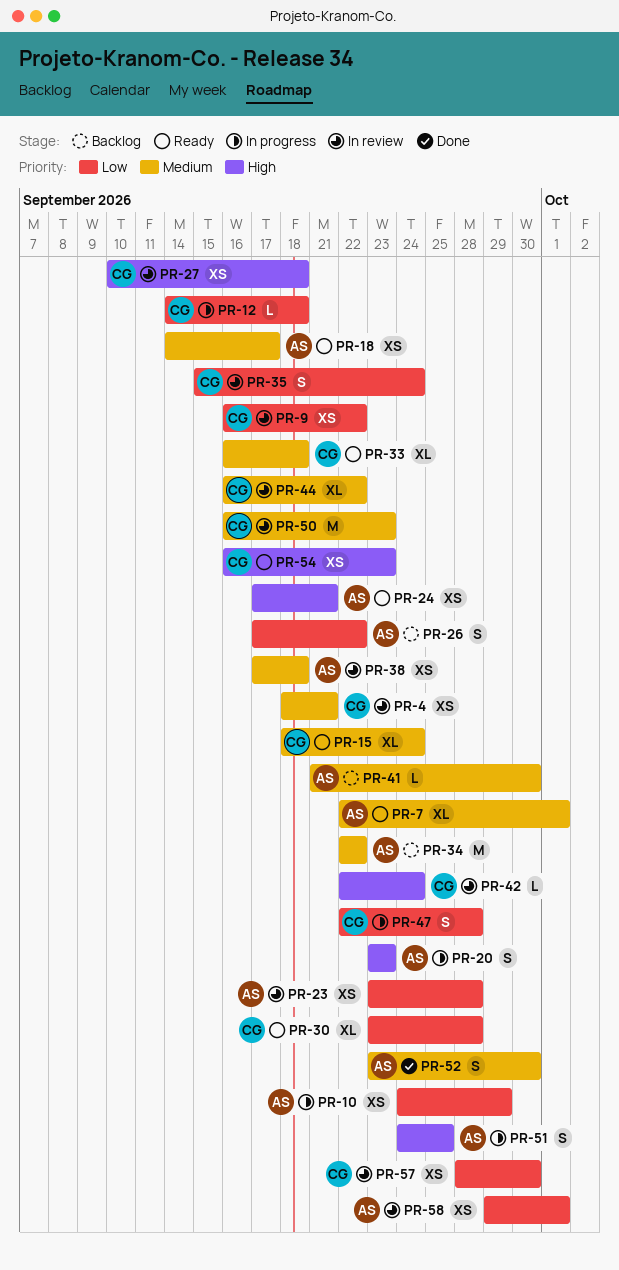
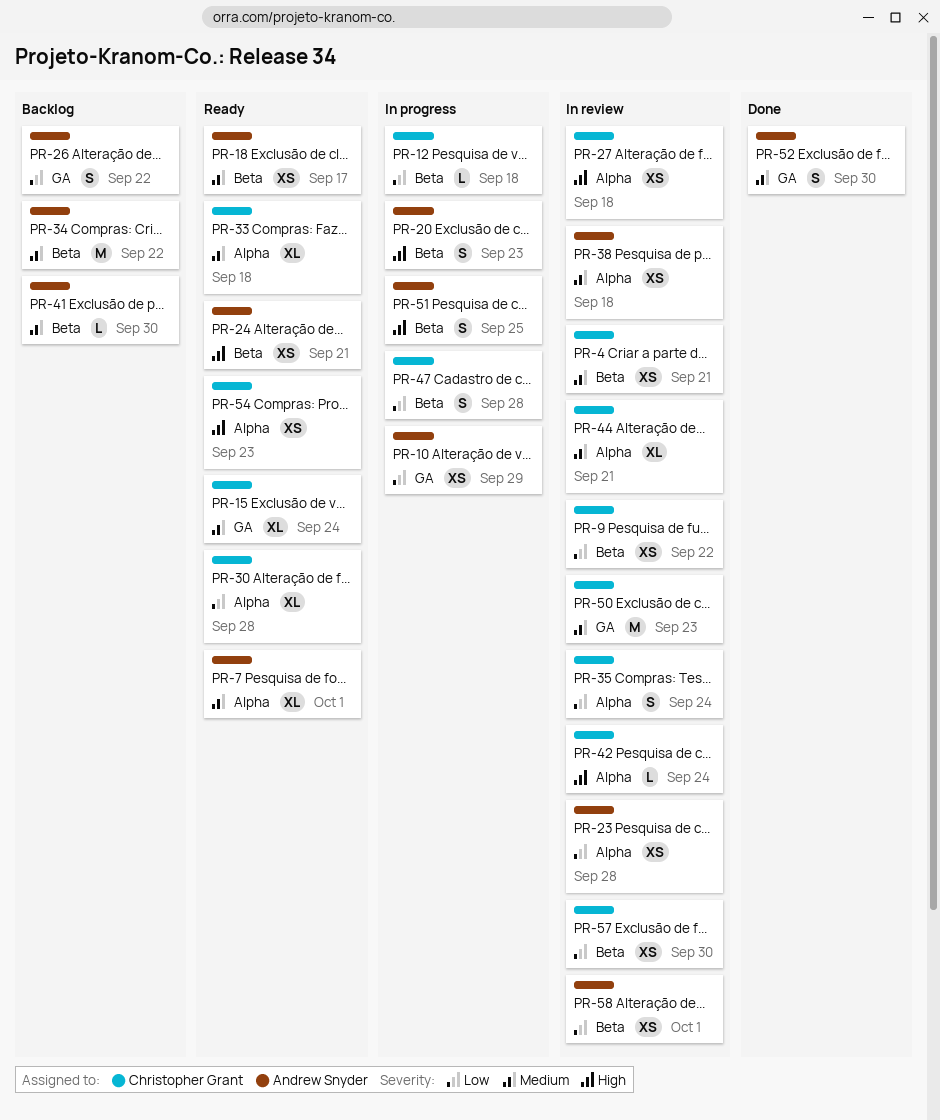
PR-44, due: Sep 22 -> Sep 21

